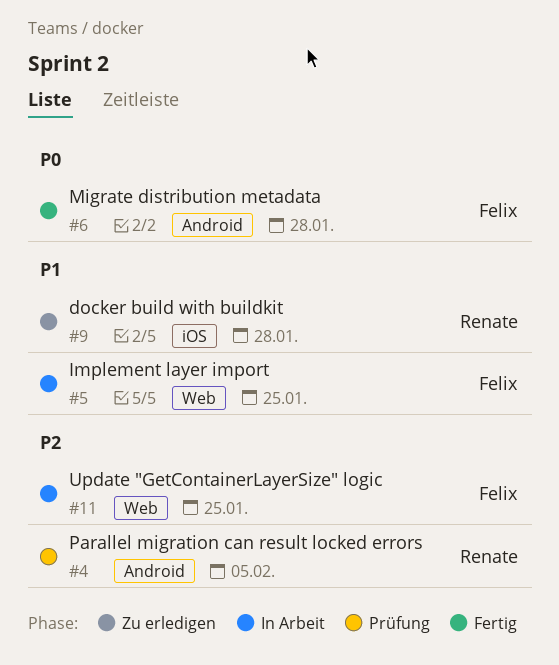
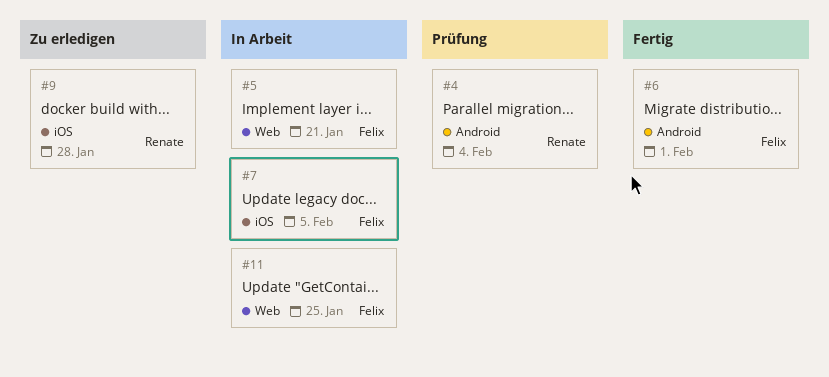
#4, due: Feb 5 -> Feb 4
#5, due: Jan 25 -> Jan 21
#6, due: Jan 28 -> Feb 1
#7: none -> present

